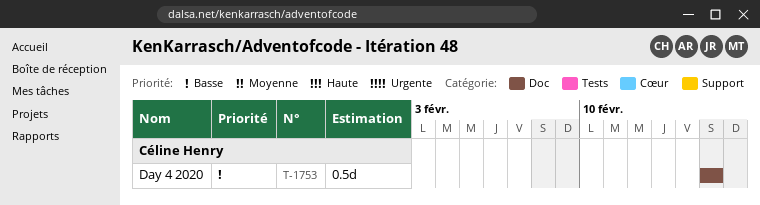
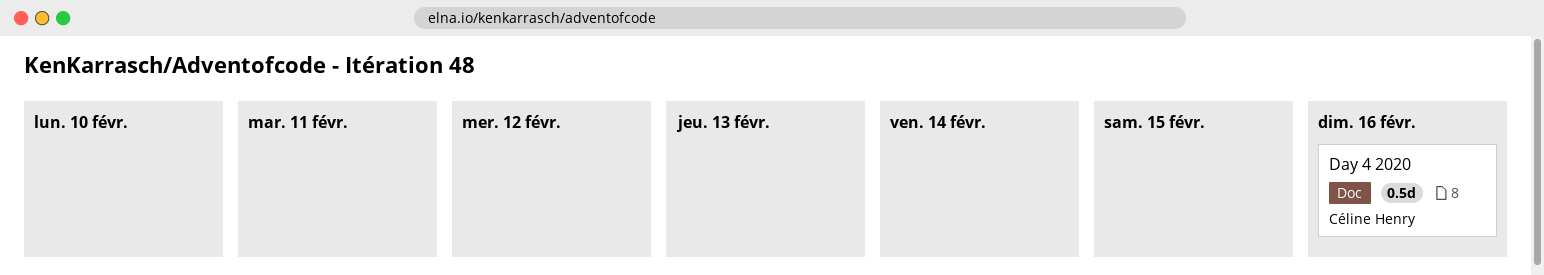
Day 4 2020, due: Feb 15 -> Feb 16

